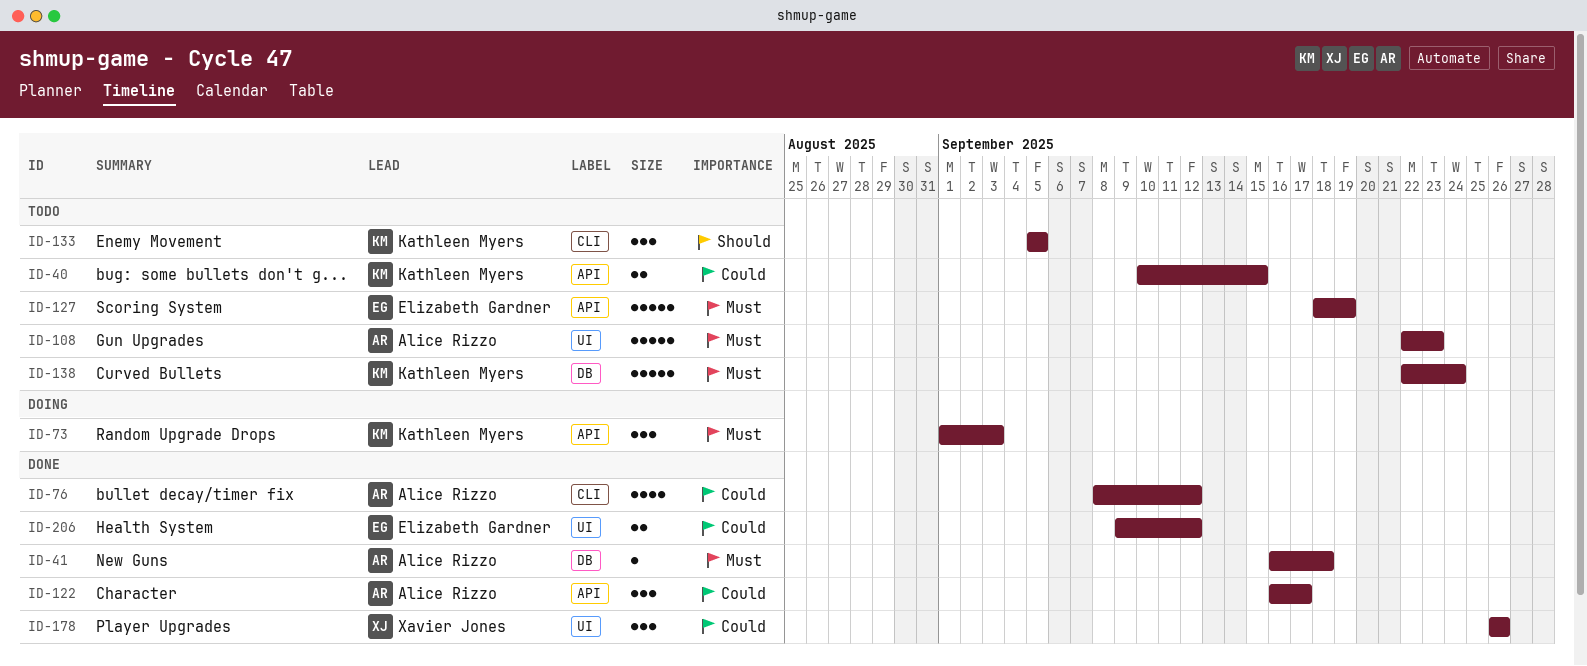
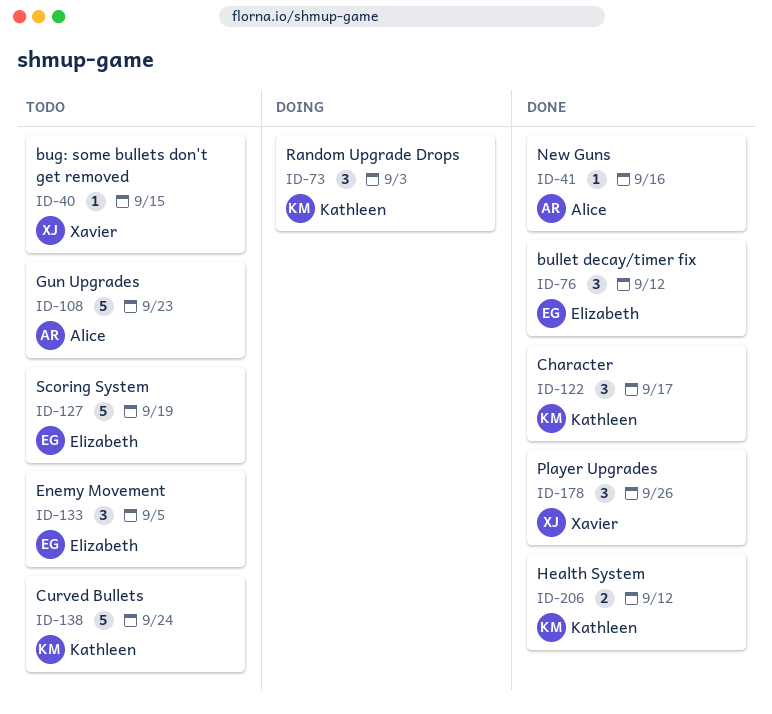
ID-40, owner: Kathleen Myers -> Xavier Jones
ID-40, estimate: 2 -> 1
ID-41, due: Sep 18 -> Sep 16
ID-76, owner: Alice Rizzo -> Elizabeth Gardner
ID-76, estimate: 4 -> 3
ID-122, owner: Alice Rizzo -> Kathleen Myers
ID-133, owner: Kathleen Myers -> Elizabeth Gardner
ID-206, owner: Elizabeth Gardner -> Kathleen Myers

